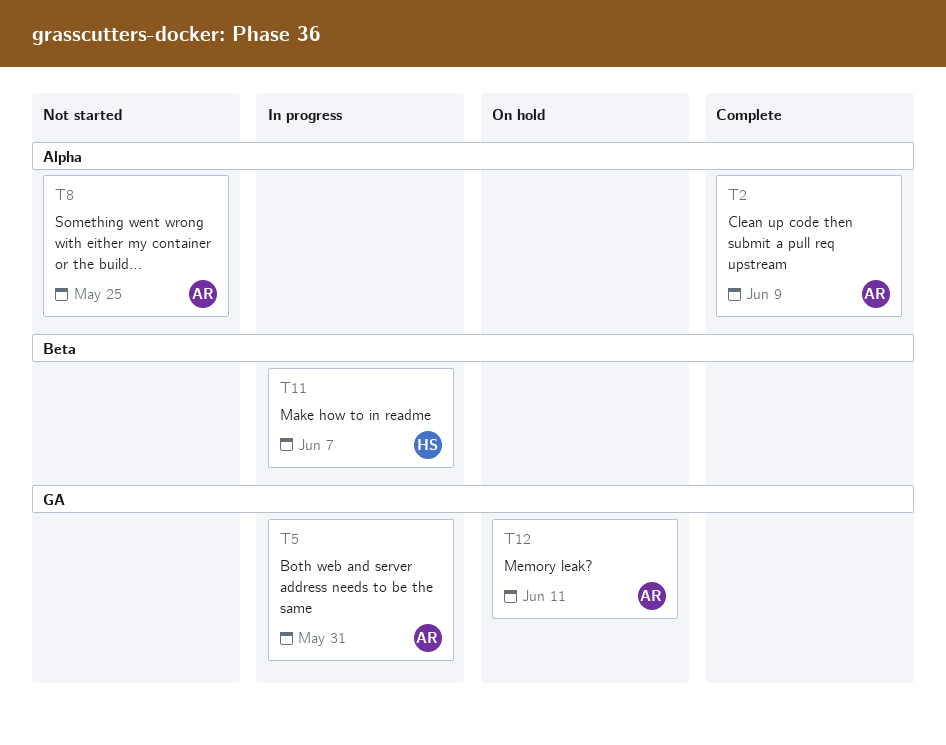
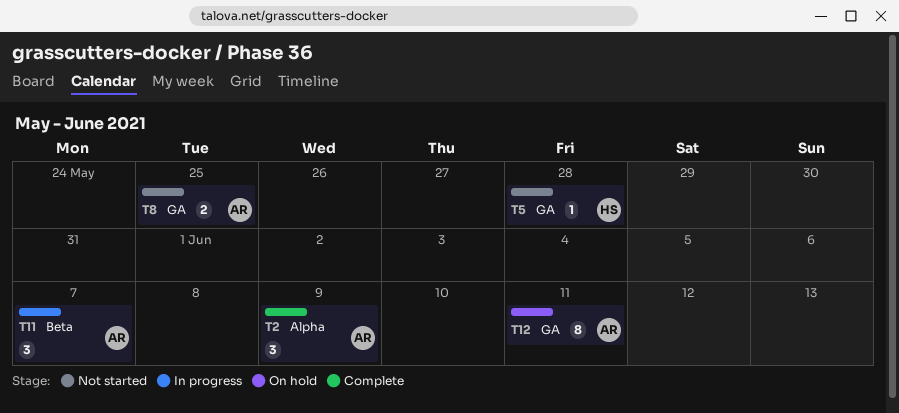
T5, status: In progress -> Not started
T5, owner: AR -> HS
T5, due: May 31 -> May 28
T8, label: Alpha -> GA
T11, owner: HS -> AR

